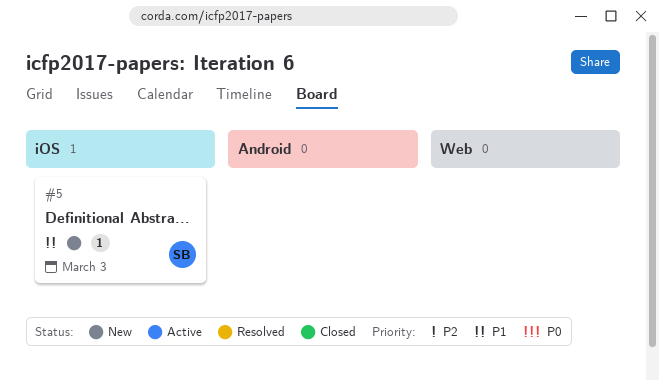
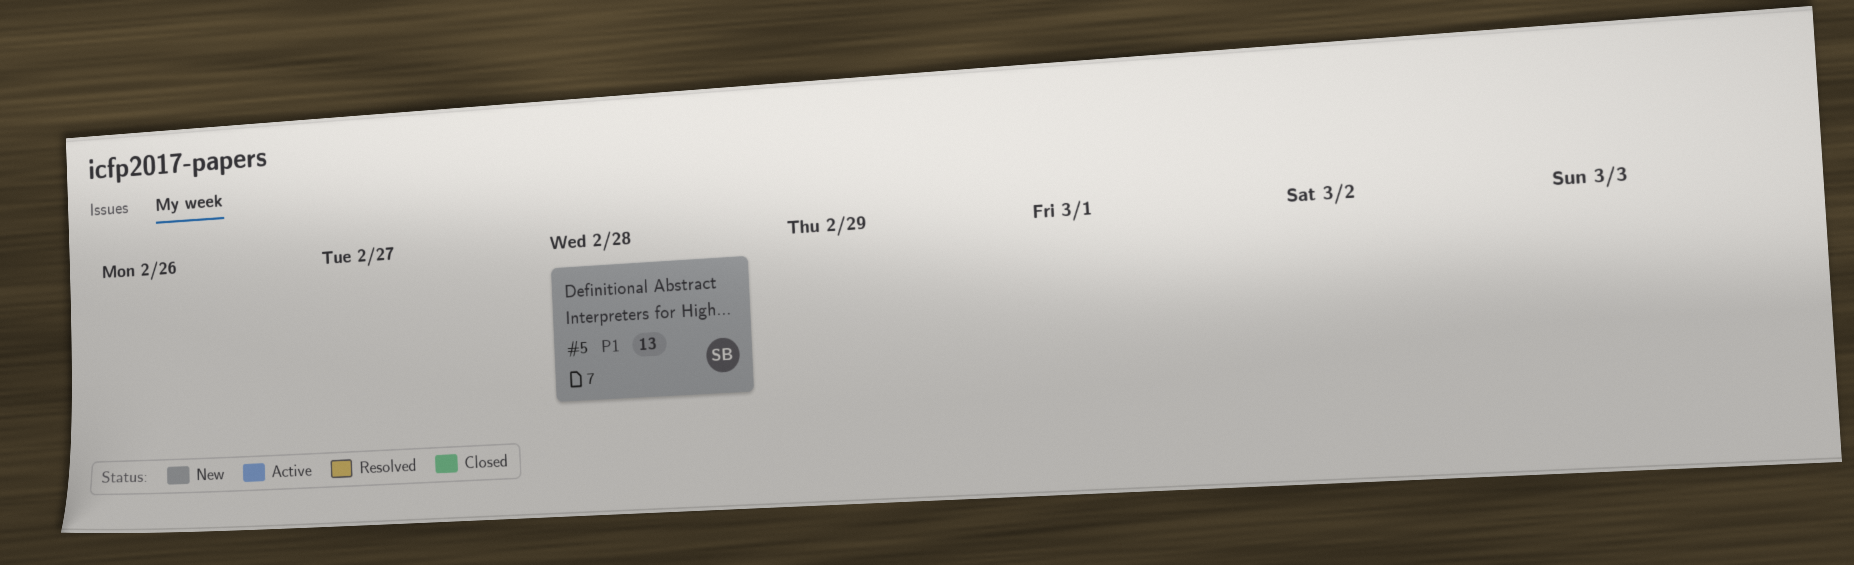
#5, estimate: 1 -> 13
#5, due: Mar 3 -> Feb 28

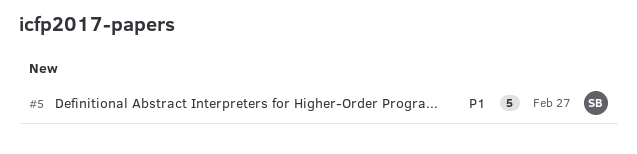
#5, estimate: 13 -> 5
#5, due: Feb 28 -> Feb 27

